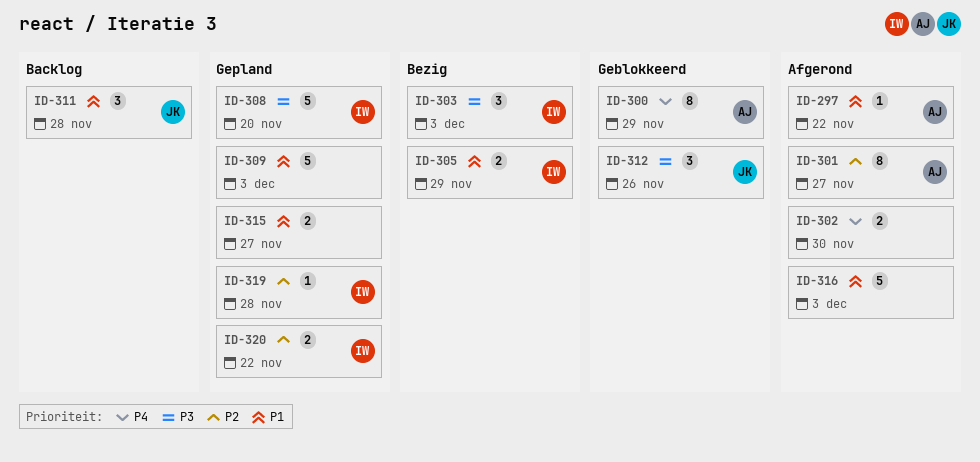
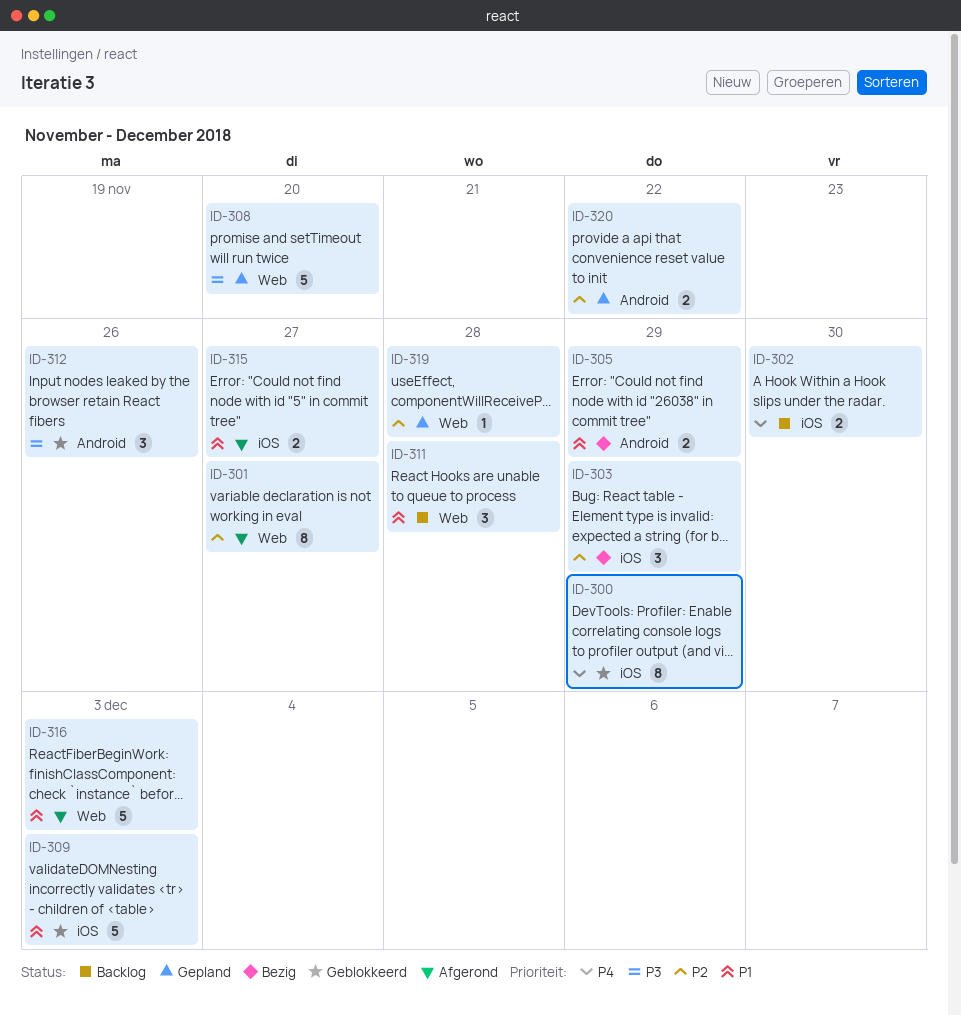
ID-297: present -> none
ID-302, status: Afgerond -> Backlog
ID-303, priority: P3 -> P2
ID-303, due: Dec 3 -> Nov 29
ID-309, status: Gepland -> Geblokkeerd
ID-315, status: Gepland -> Afgerond

